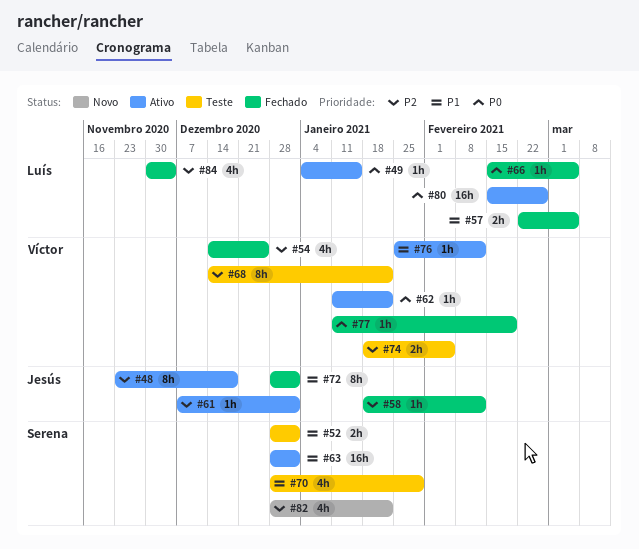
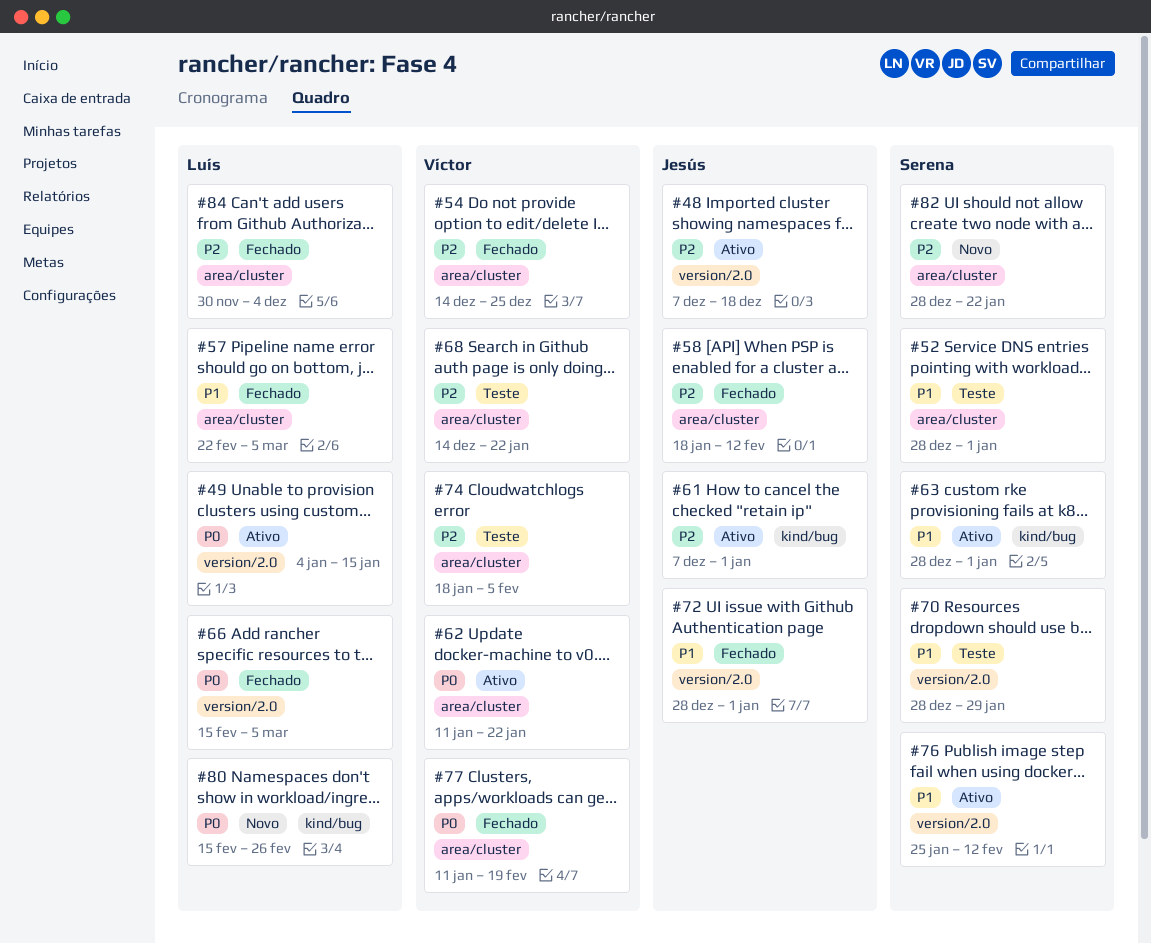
#48, start: Nov 23 -> Dec 7
#76, owner: Víctor -> Serena
#80, status: Ativo -> Novo

